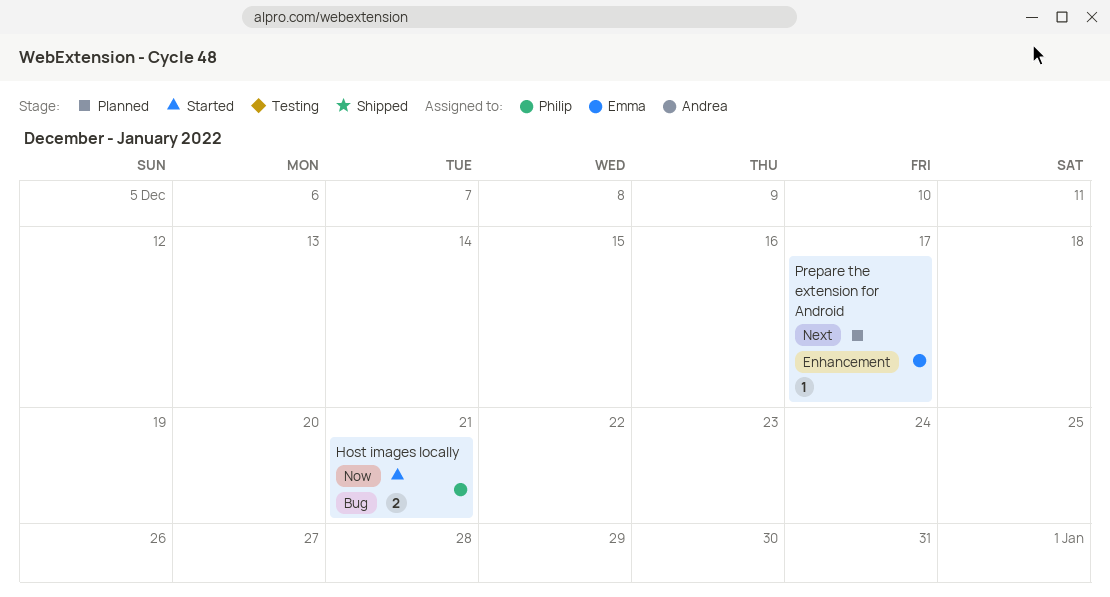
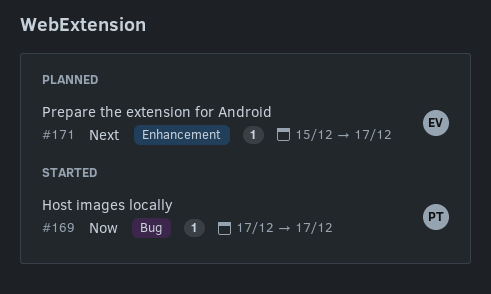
Host images locally, estimate: 2 -> 1
Host images locally, due: Dec 21 -> Dec 17

